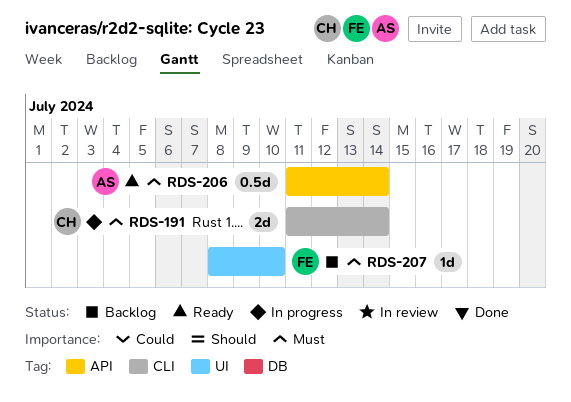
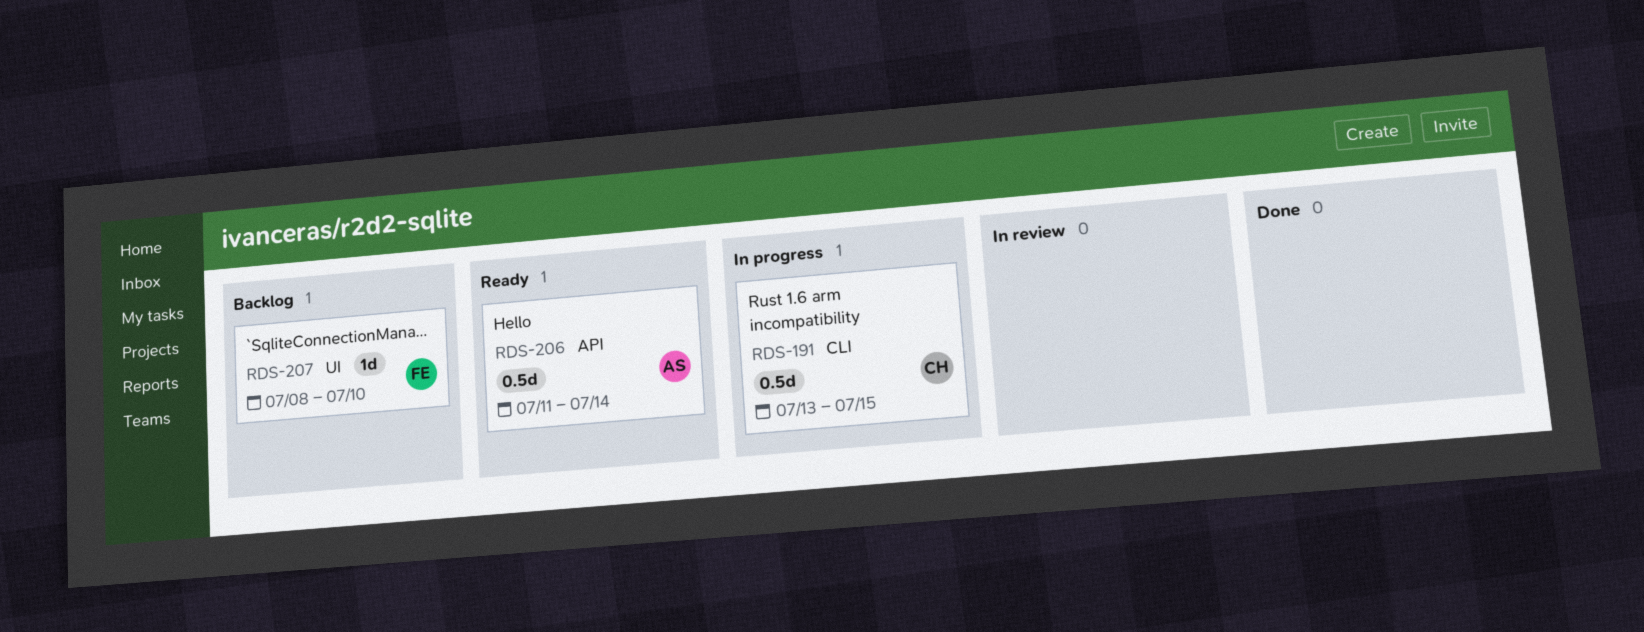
RDS-191, estimate: 2d -> 0.5d
RDS-191, start: Jul 11 -> Jul 13
RDS-191, due: Jul 14 -> Jul 15

